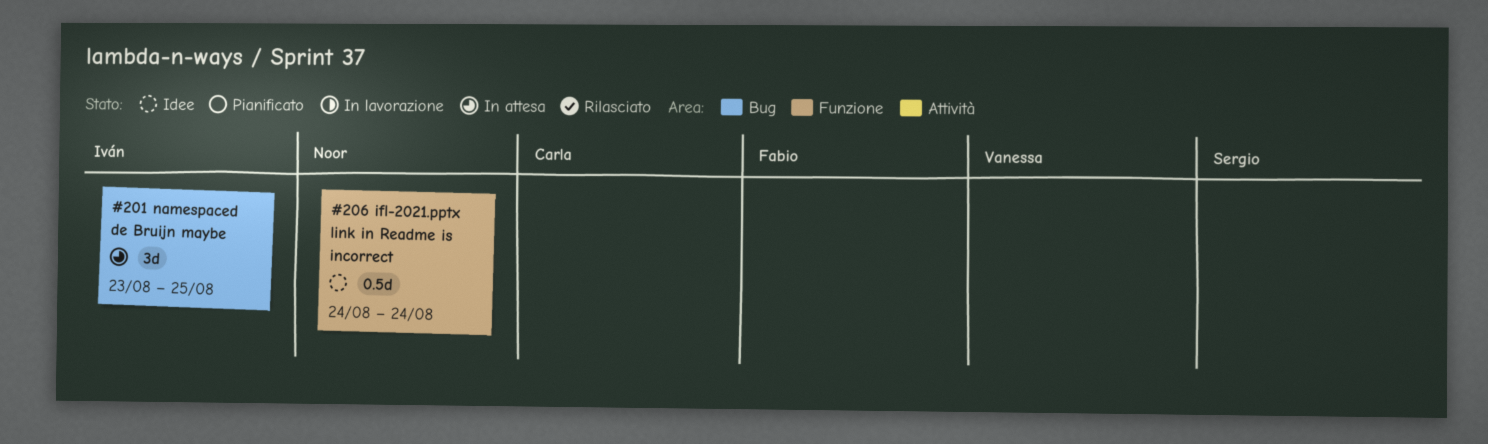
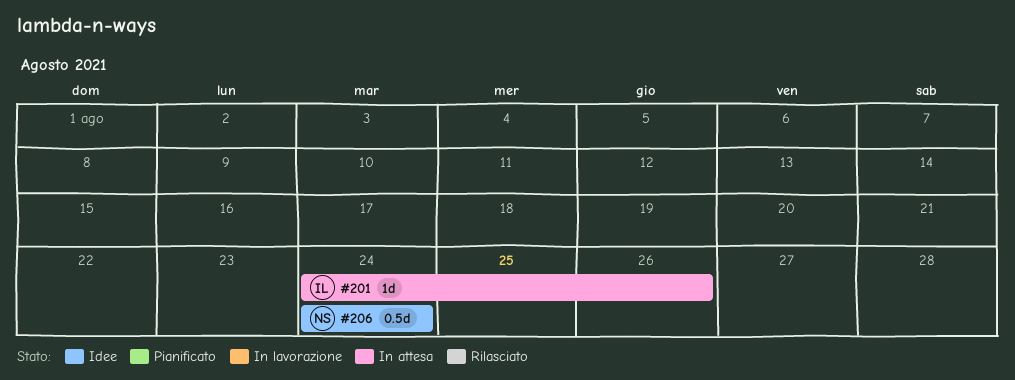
#201, estimate: 3d -> 1d
#201, start: Aug 23 -> Aug 24
#201, due: Aug 25 -> Aug 26

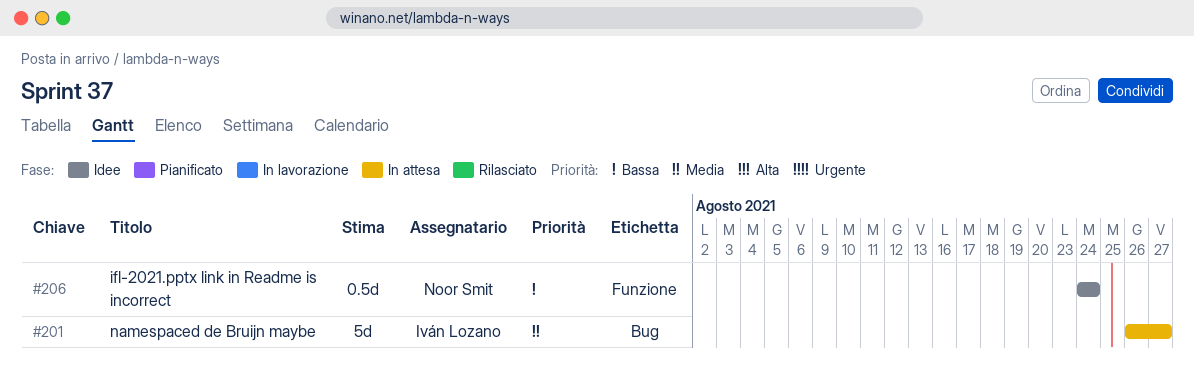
#201, estimate: 1d -> 5d
#201, start: Aug 24 -> Aug 26
#201, due: Aug 26 -> Aug 27

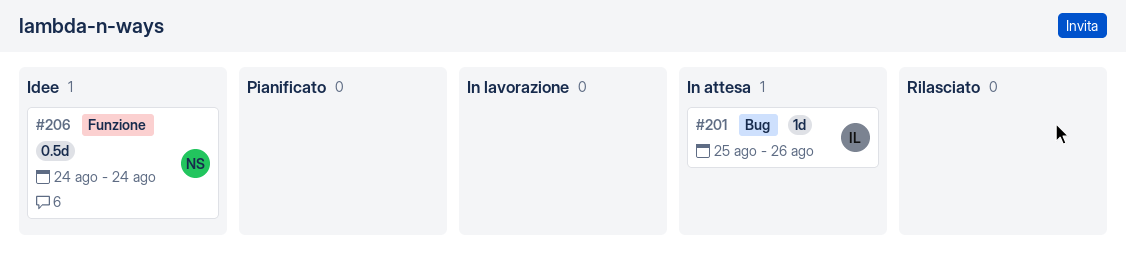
#201, estimate: 5d -> 1d
#201, start: Aug 26 -> Aug 25
#201, due: Aug 27 -> Aug 26

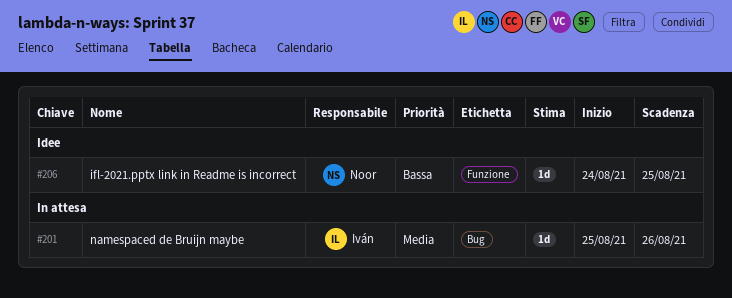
#206, estimate: 0.5d -> 1d
#206, due: Aug 24 -> Aug 25

